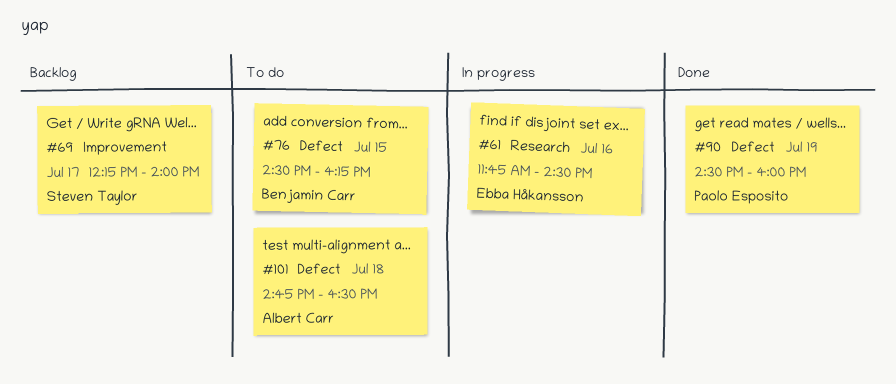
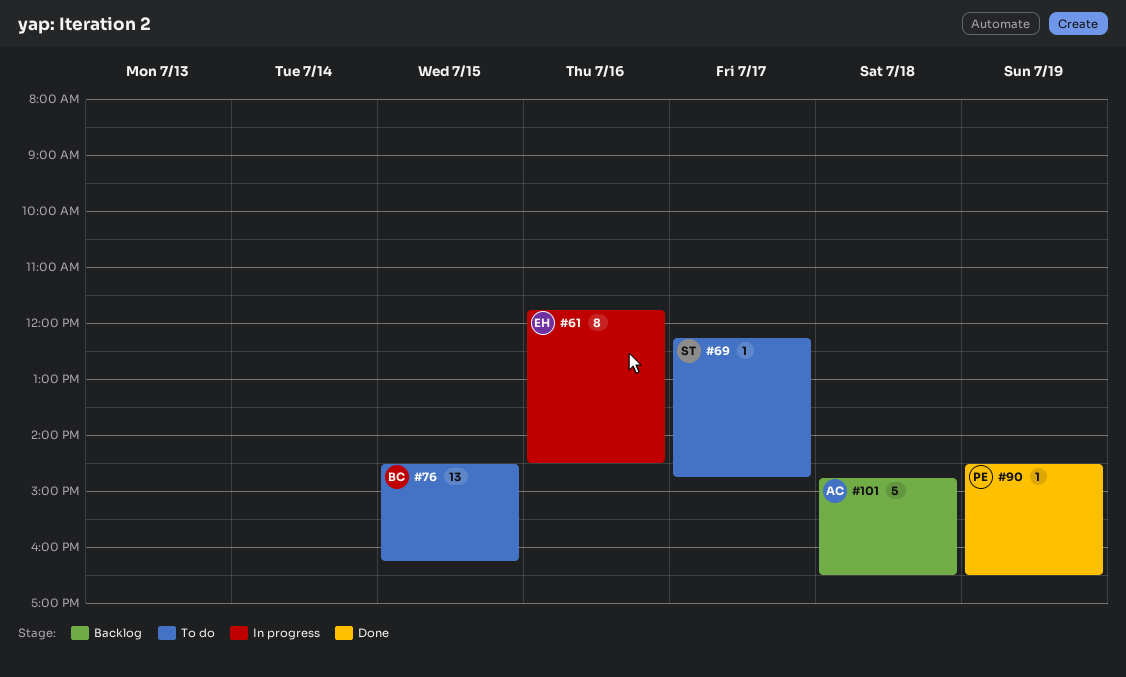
#69, status: Backlog -> To do
#69, ends: 14:00 -> 14:45
#90, ends: 16:00 -> 16:30
#101, status: To do -> Backlog

